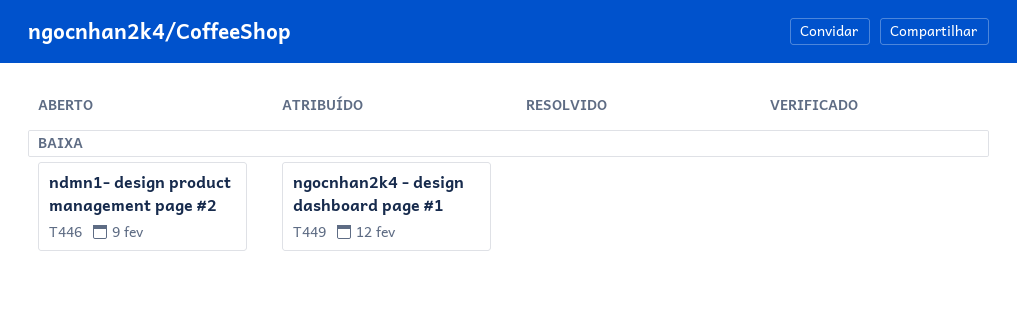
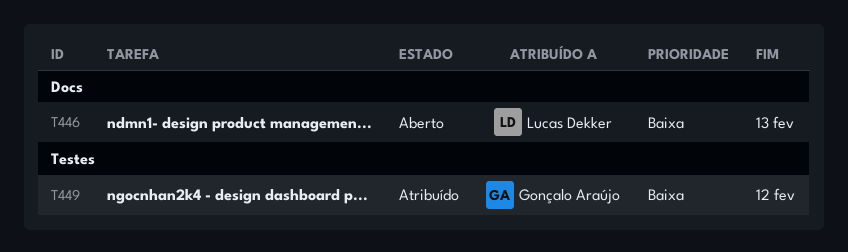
T446, due: Feb 9 -> Feb 13

